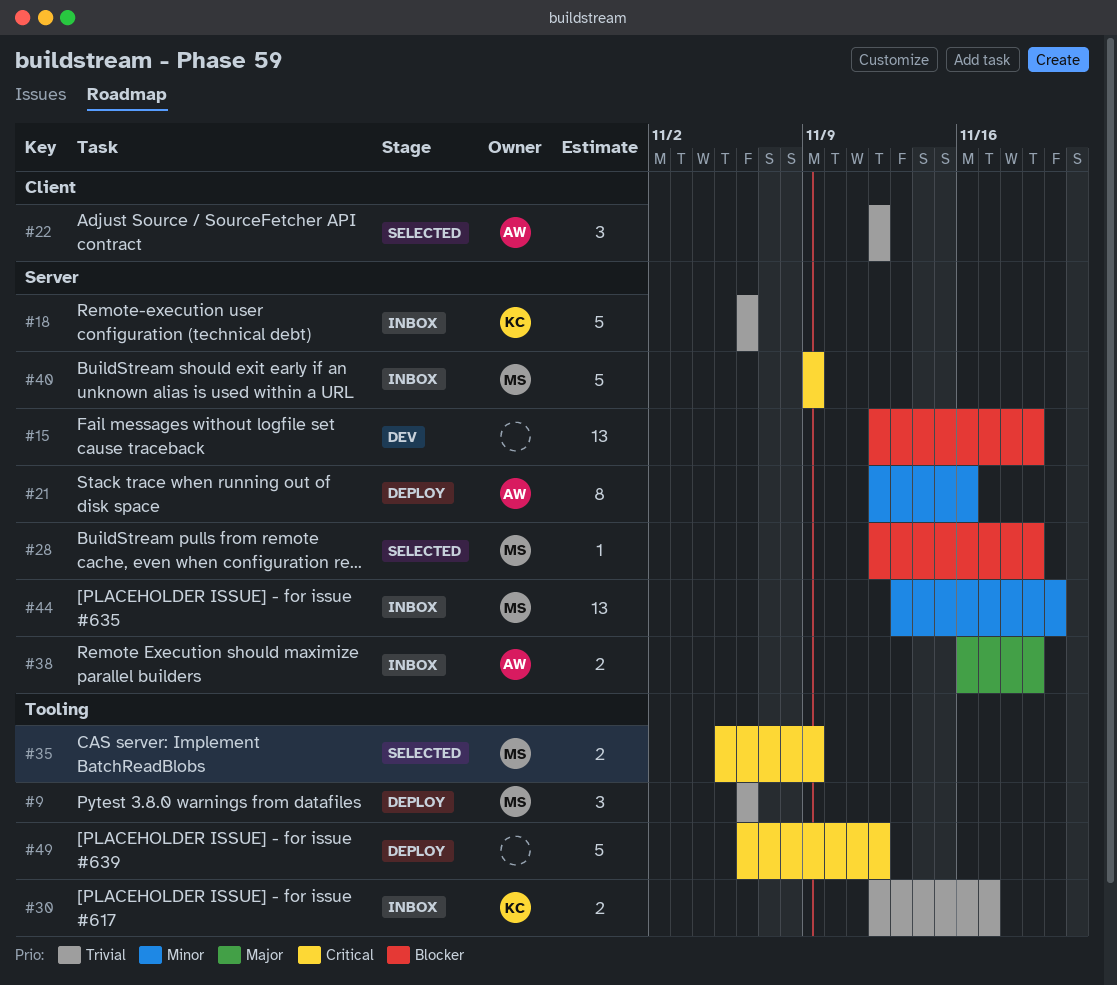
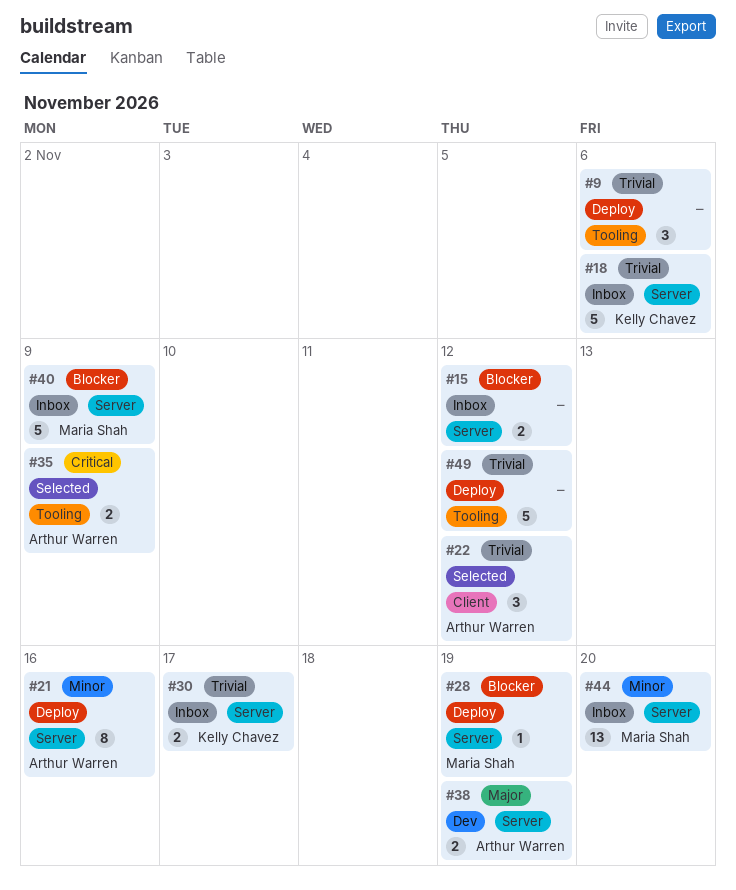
#9, owner: Maria Shah -> none
#15, status: Dev -> Inbox
#15, estimate: 13 -> 2
#15, due: Nov 19 -> Nov 12
#28, status: Selected -> Deploy
#30, label: Tooling -> Server
#35, owner: Maria Shah -> Arthur Warren
#38, status: Inbox -> Dev
#40, priority: Critical -> Blocker
#49, priority: Critical -> Trivial

